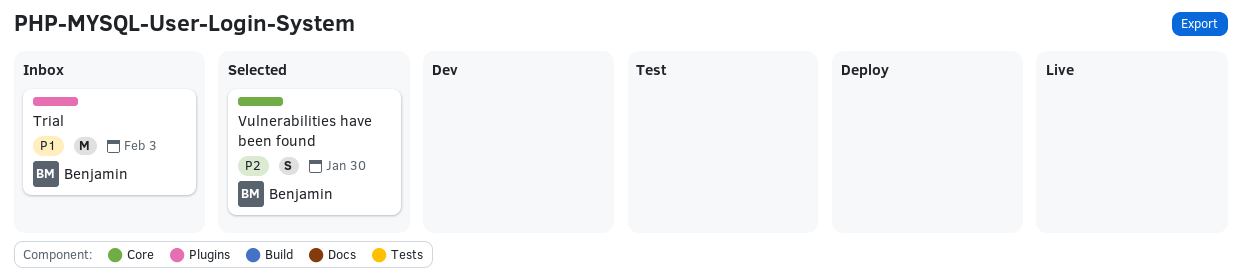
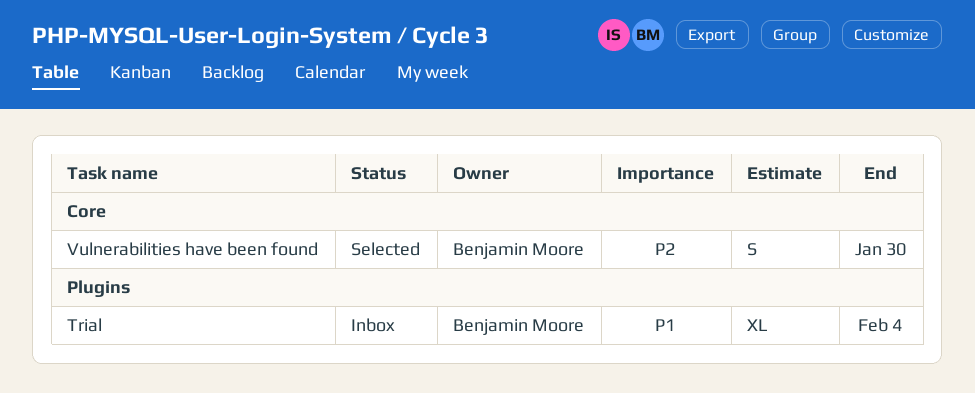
Trial, estimate: M -> XL
Trial, due: Feb 3 -> Feb 4

